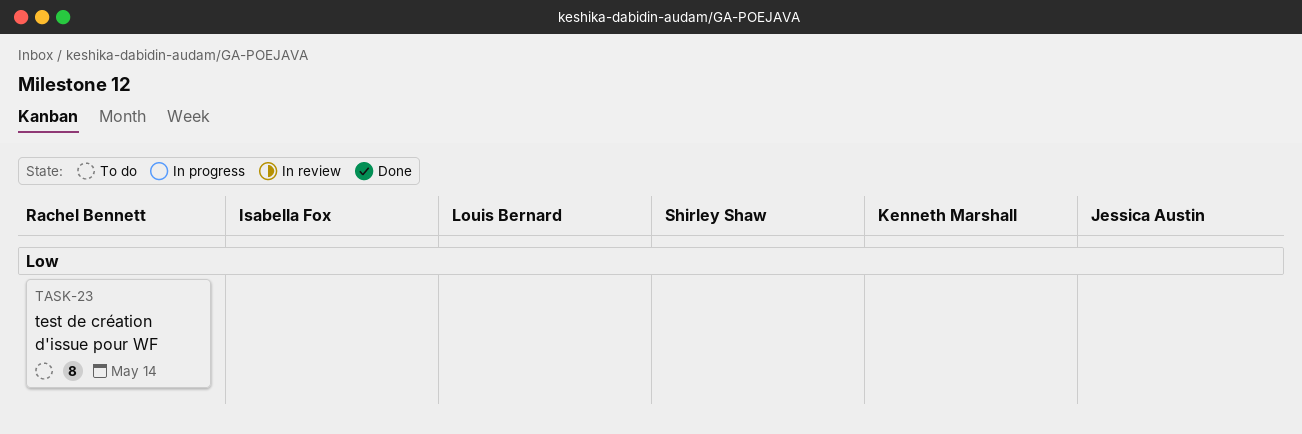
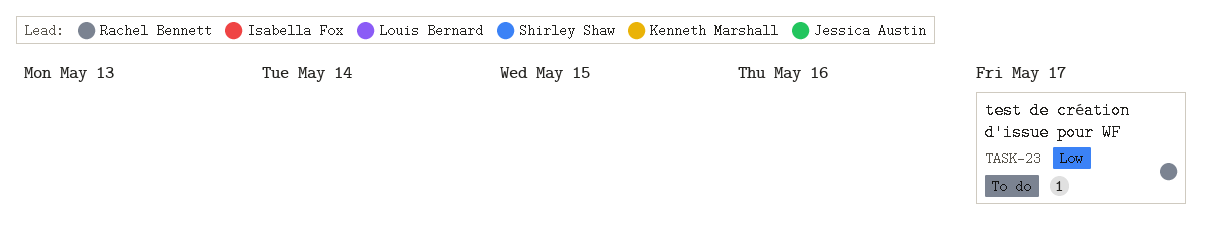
TASK-23, estimate: 8 -> 1
TASK-23, due: May 14 -> May 17

